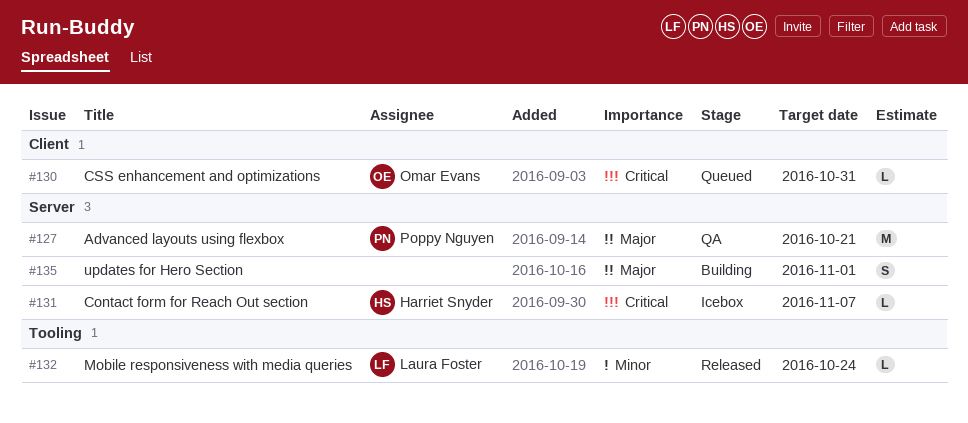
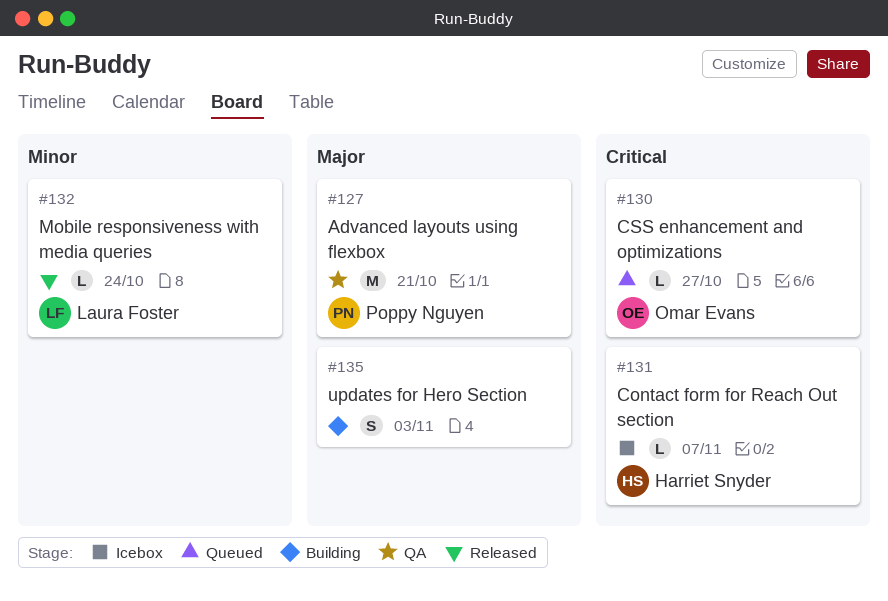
#130, due: Oct 31 -> Oct 27
#135, due: Nov 1 -> Nov 3

